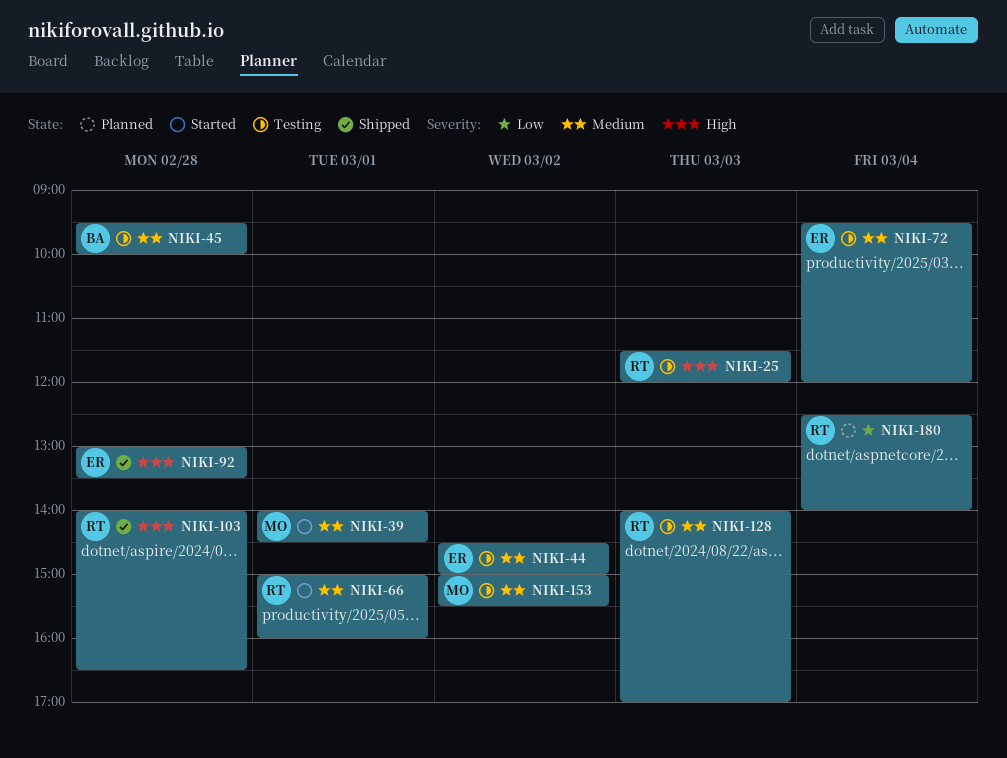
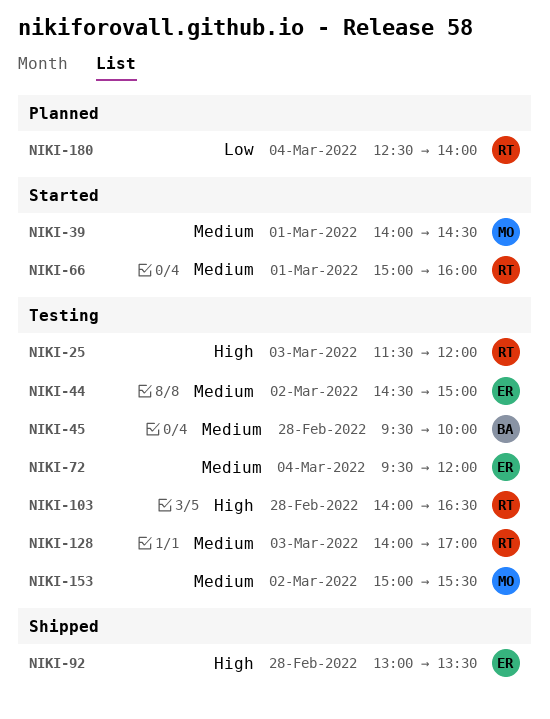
NIKI-103, status: Shipped -> Testing

